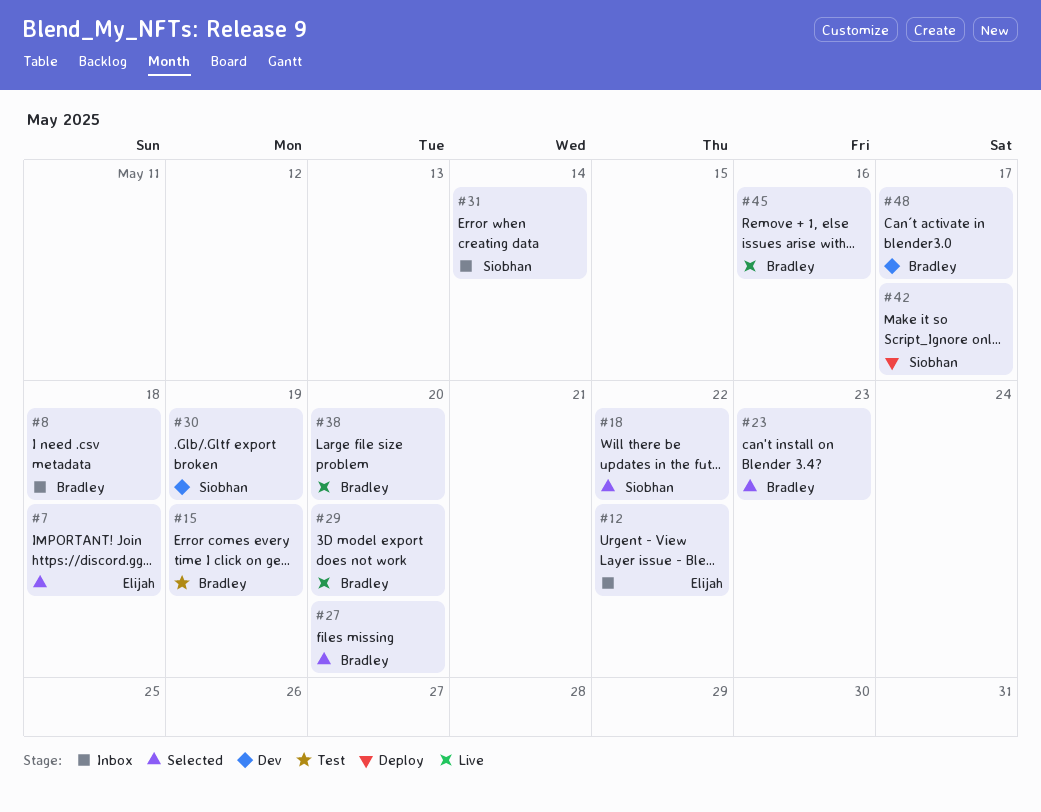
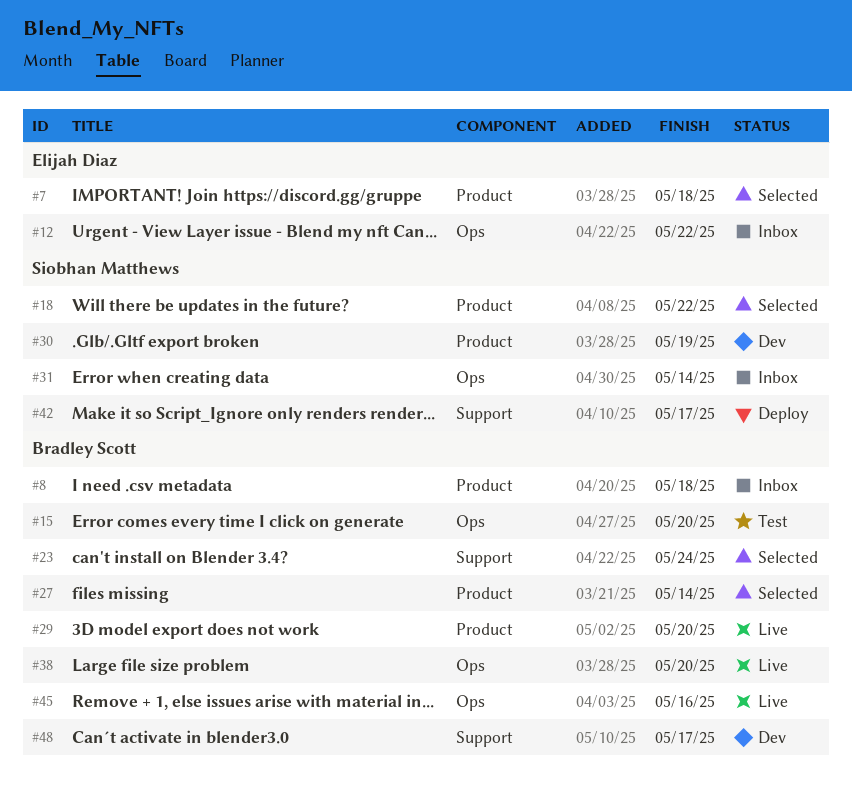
#15, due: May 19 -> May 20
#23, due: May 23 -> May 24
#27, due: May 20 -> May 14

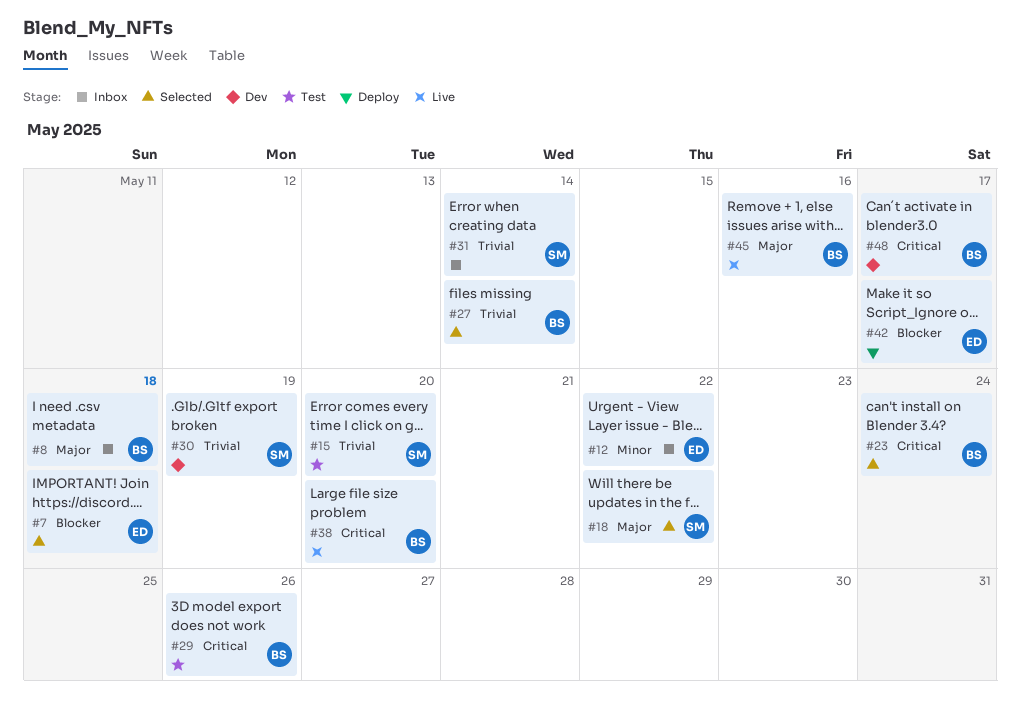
#15, owner: Bradley Scott -> Siobhan Matthews
#29, status: Live -> Test
#29, due: May 20 -> May 26
#42, owner: Siobhan Matthews -> Elijah Diaz

